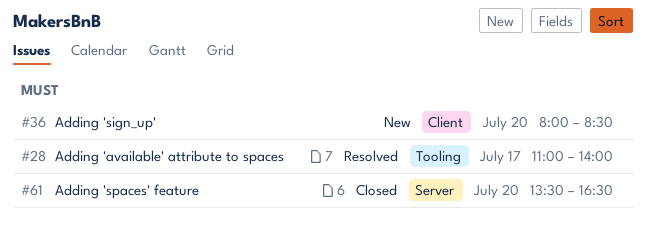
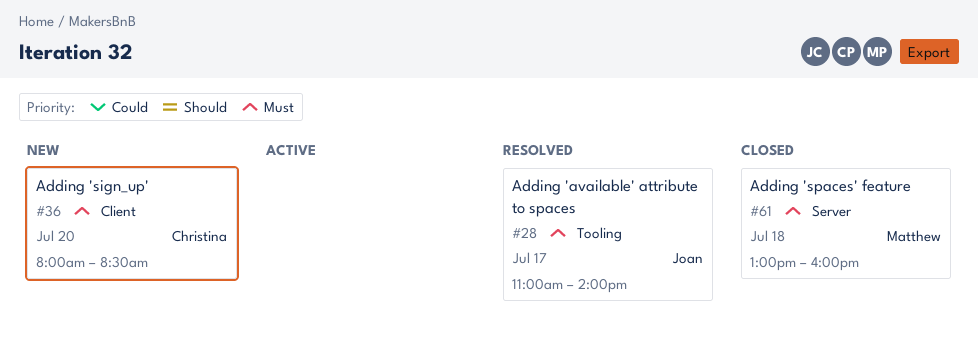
#61, day: Jul 20 -> Jul 18
#61, begins: 13:30 -> 13:00
#61, ends: 16:30 -> 16:00

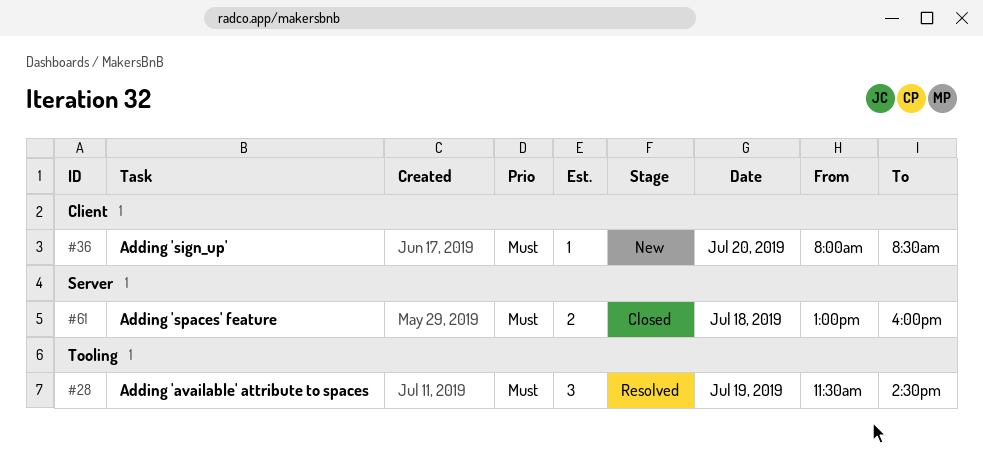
#28, day: Jul 17 -> Jul 19
#28, begins: 11:00 -> 11:30
#28, ends: 14:00 -> 14:30

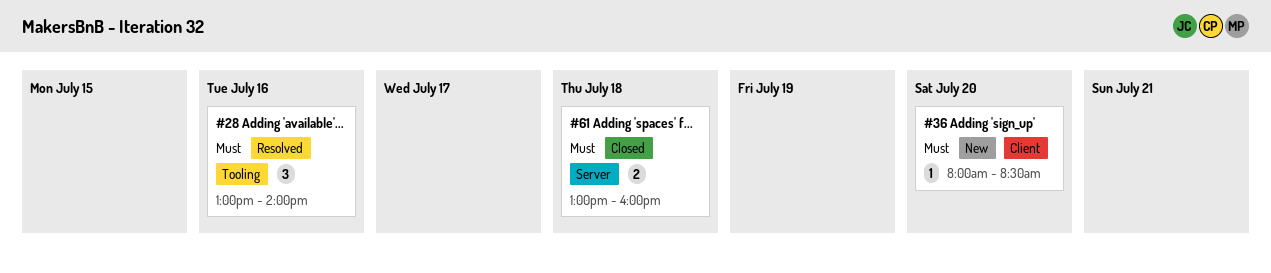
#28, day: Jul 19 -> Jul 16
#28, begins: 11:30 -> 13:00
#28, ends: 14:30 -> 14:00

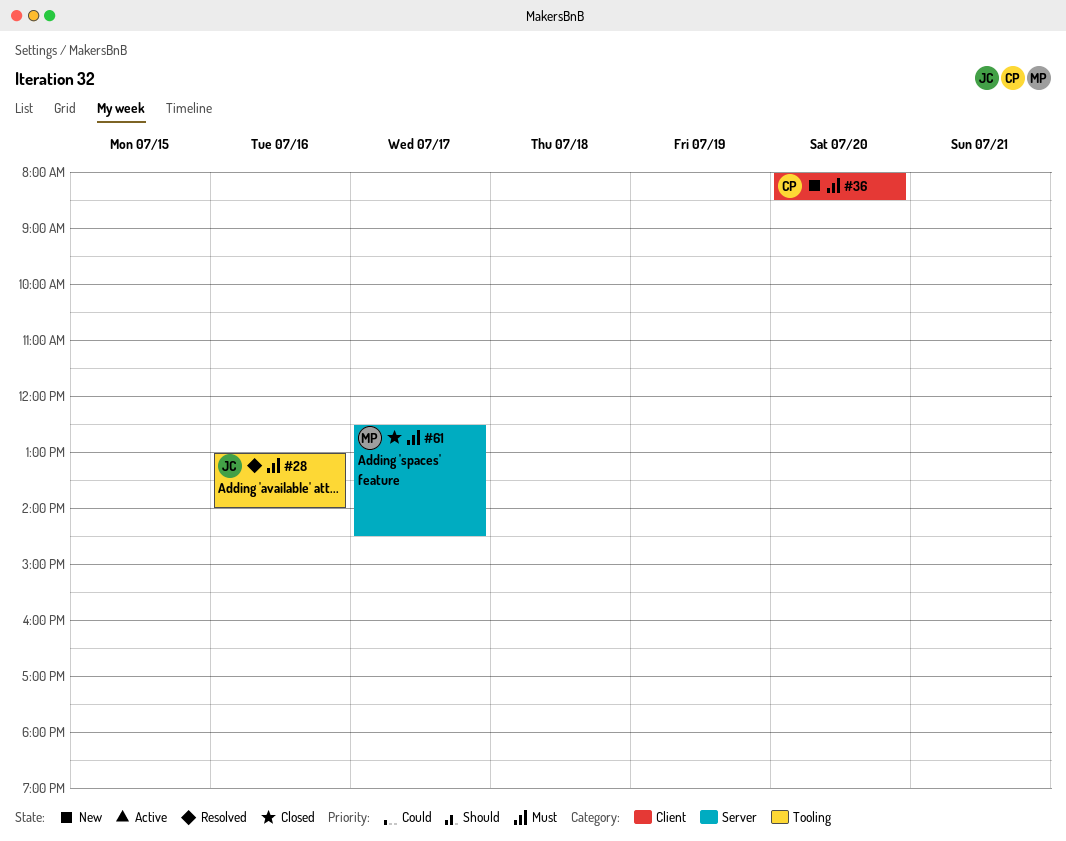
#61, day: Jul 18 -> Jul 17
#61, begins: 13:00 -> 12:30
#61, ends: 16:00 -> 14:30

